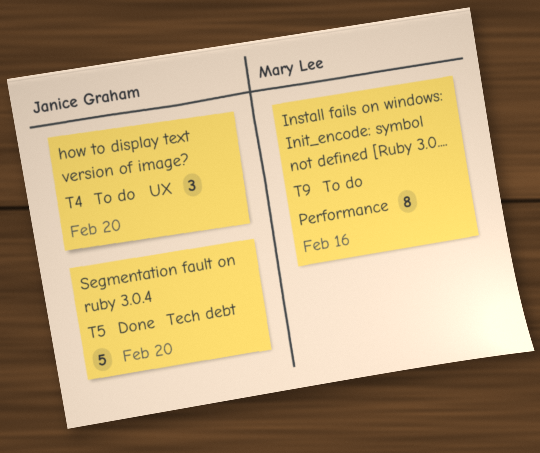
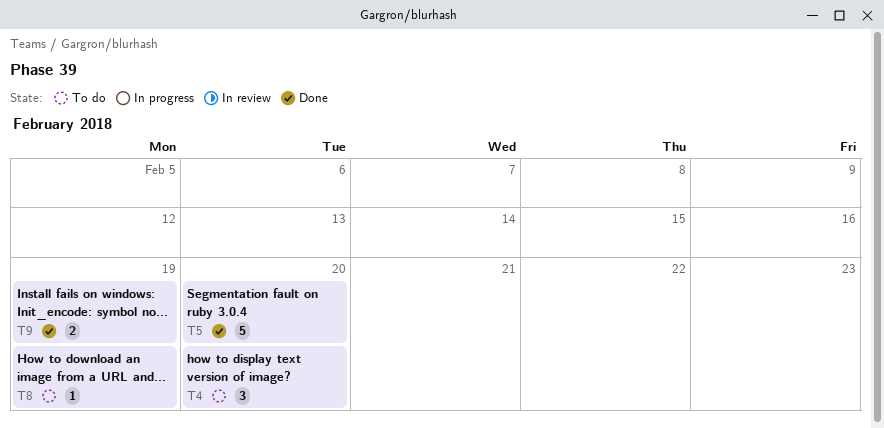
T8: none -> present
T9, status: To do -> Done
T9, estimate: 8 -> 2
T9, due: Feb 16 -> Feb 19

